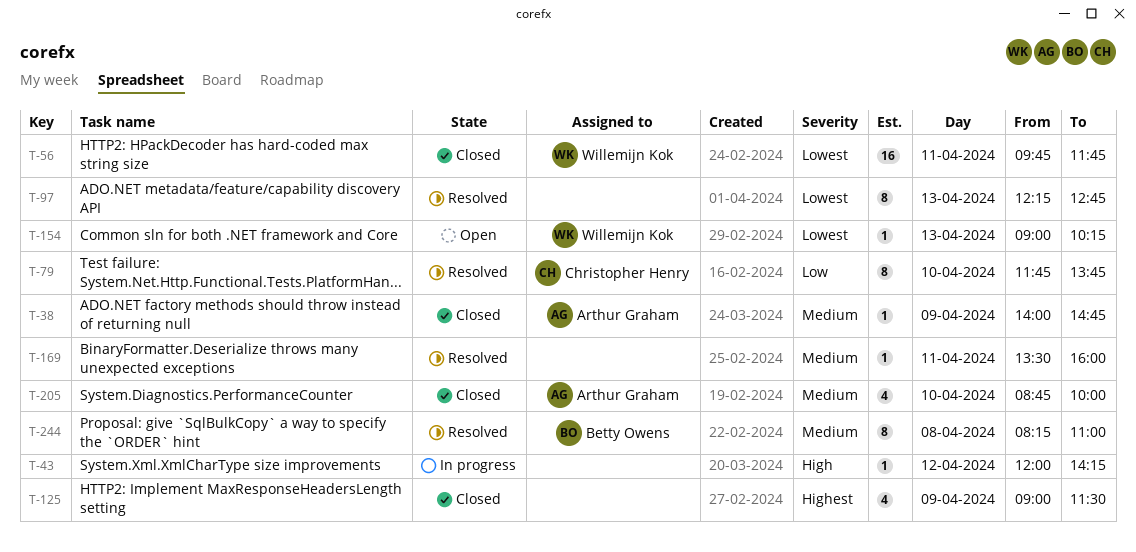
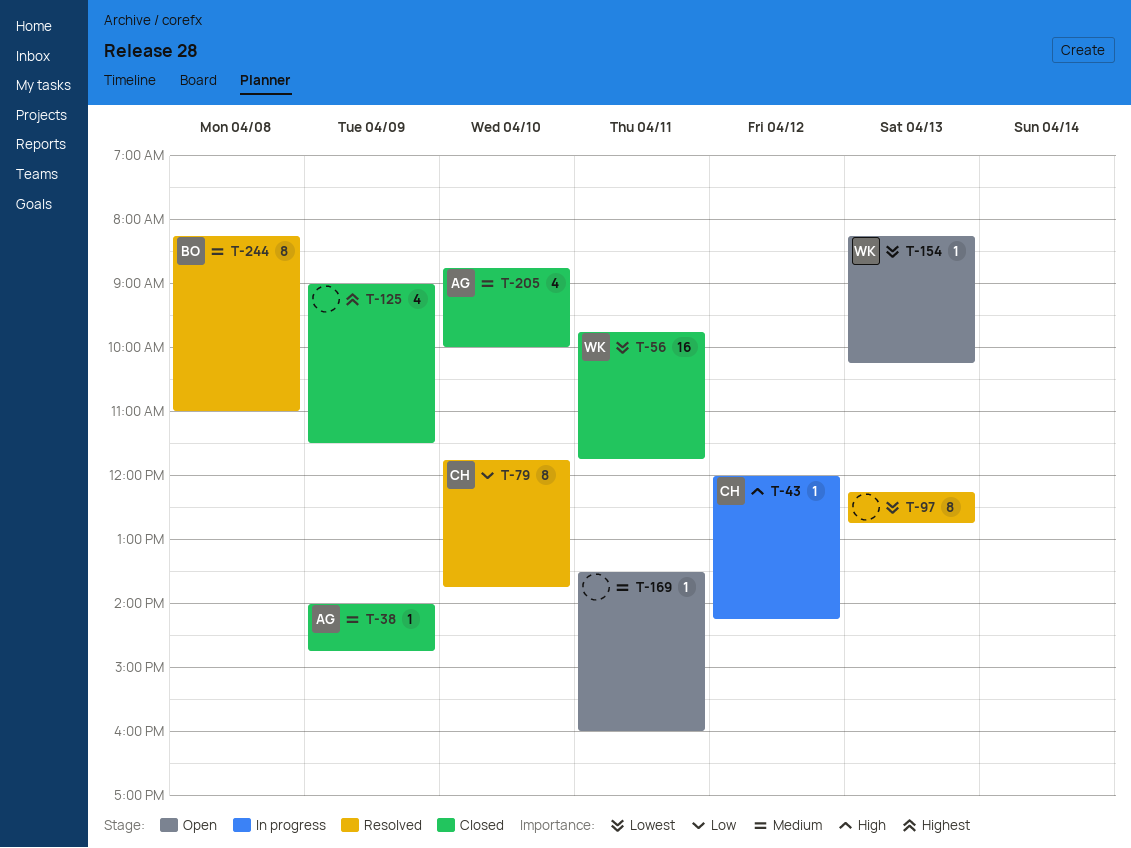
T-43, owner: none -> Christopher Henry
T-154, begins: 09:00 -> 08:15
T-169, status: Resolved -> Open

